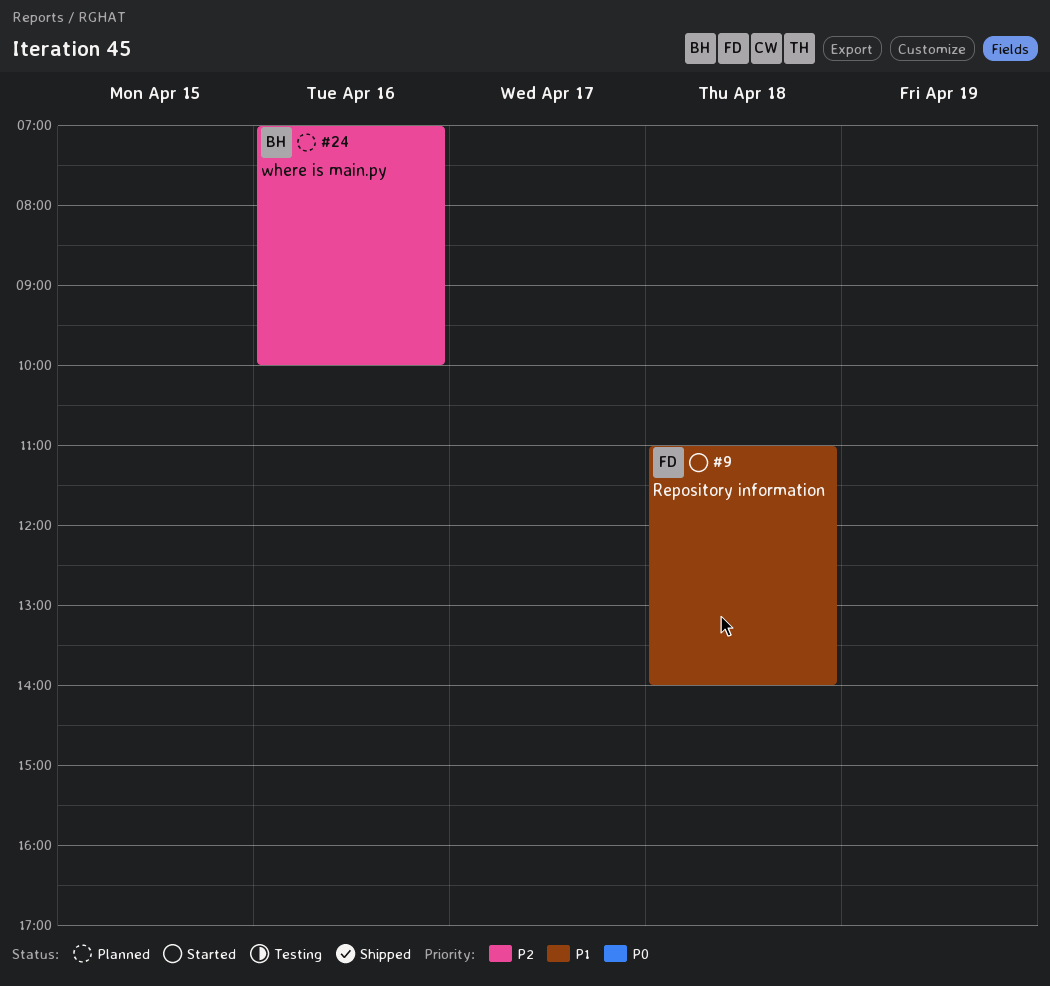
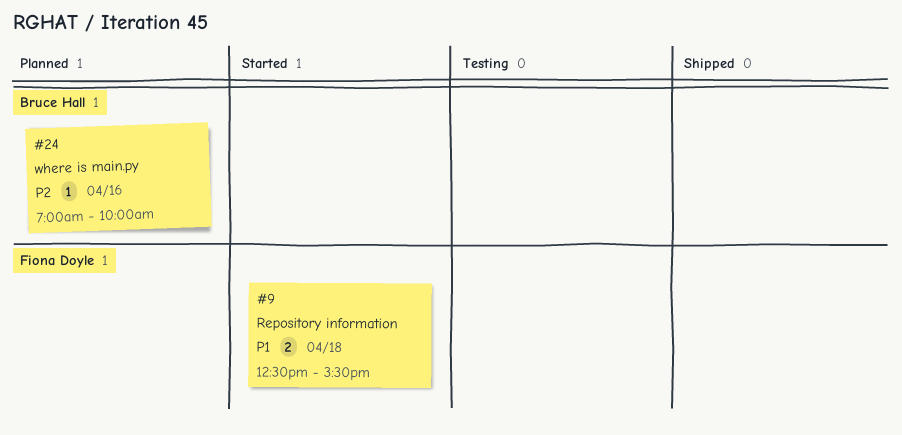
#9, begins: 11:00 -> 12:30
#9, ends: 14:00 -> 15:30

